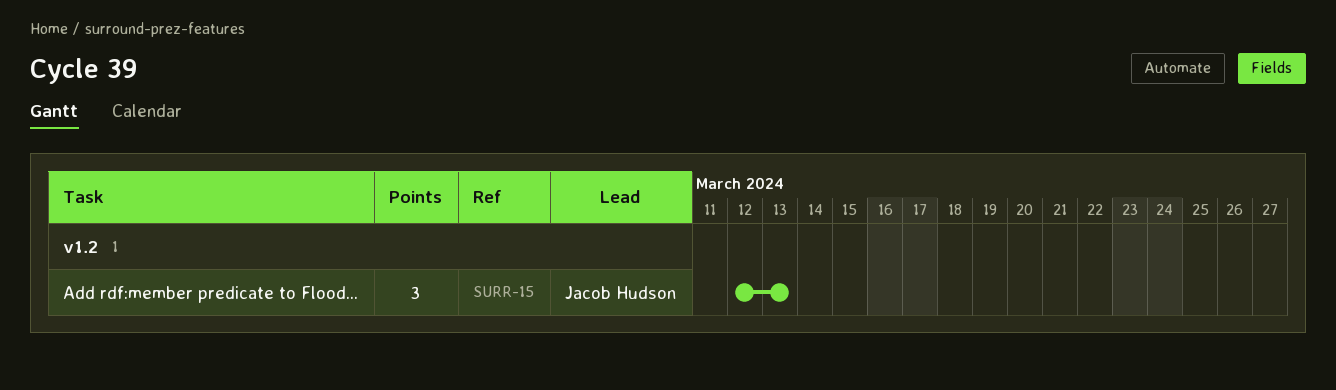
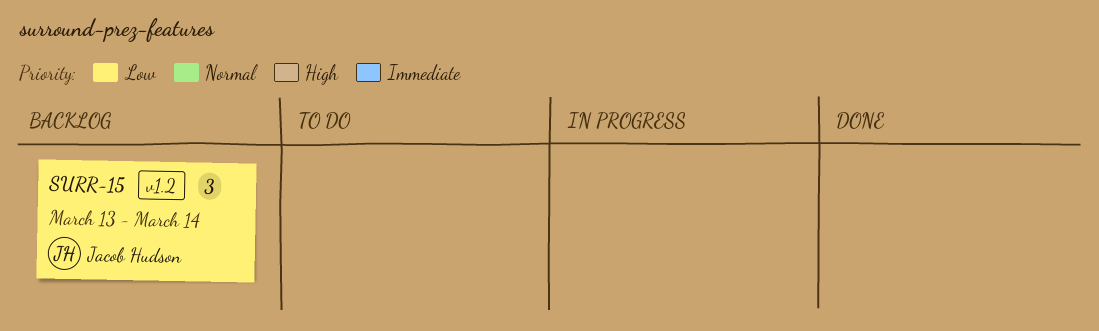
SURR-15, start: Mar 12 -> Mar 13
SURR-15, due: Mar 13 -> Mar 14

